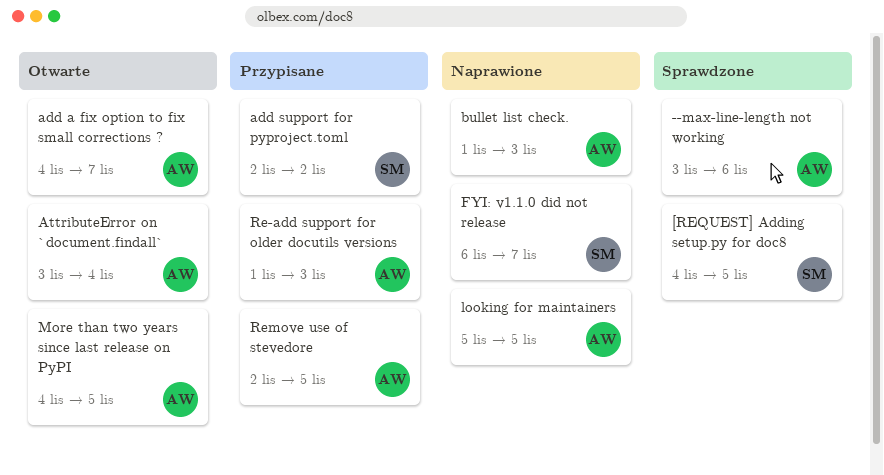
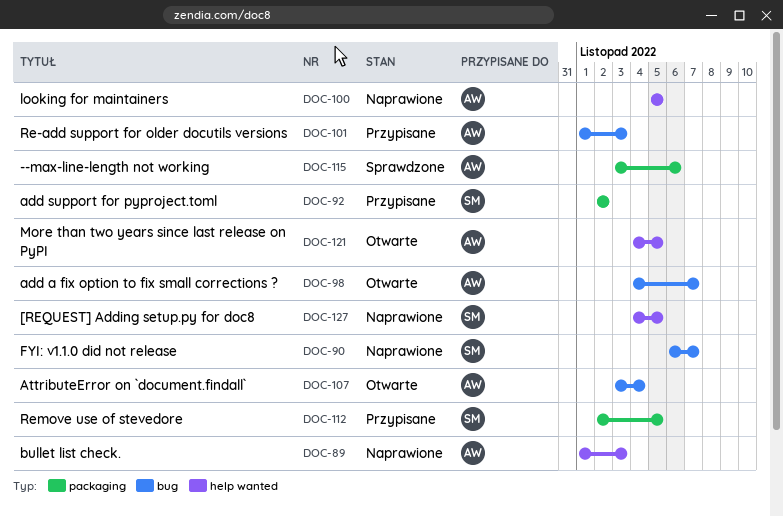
[REQUEST] Adding setup.py for doc8, status: Sprawdzone -> Naprawione
Remove use of stevedore, owner: AW -> SM

